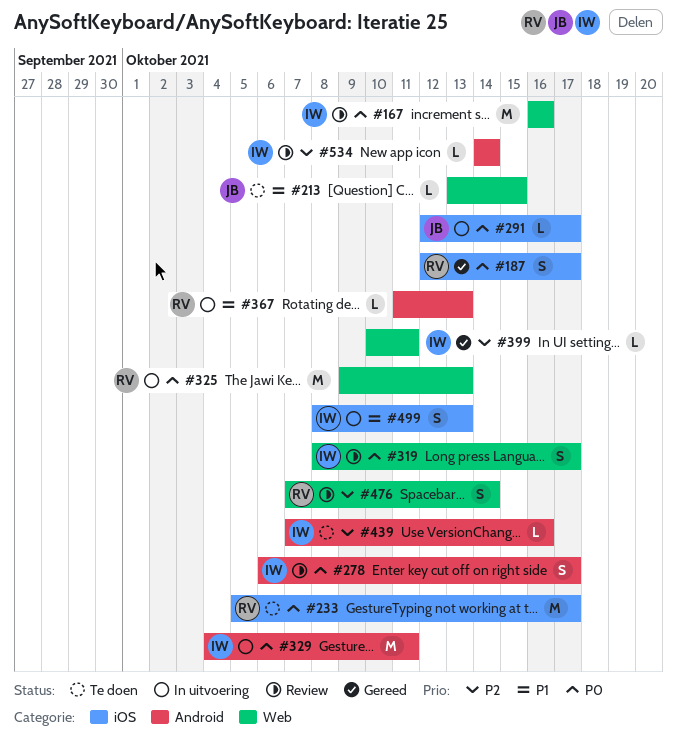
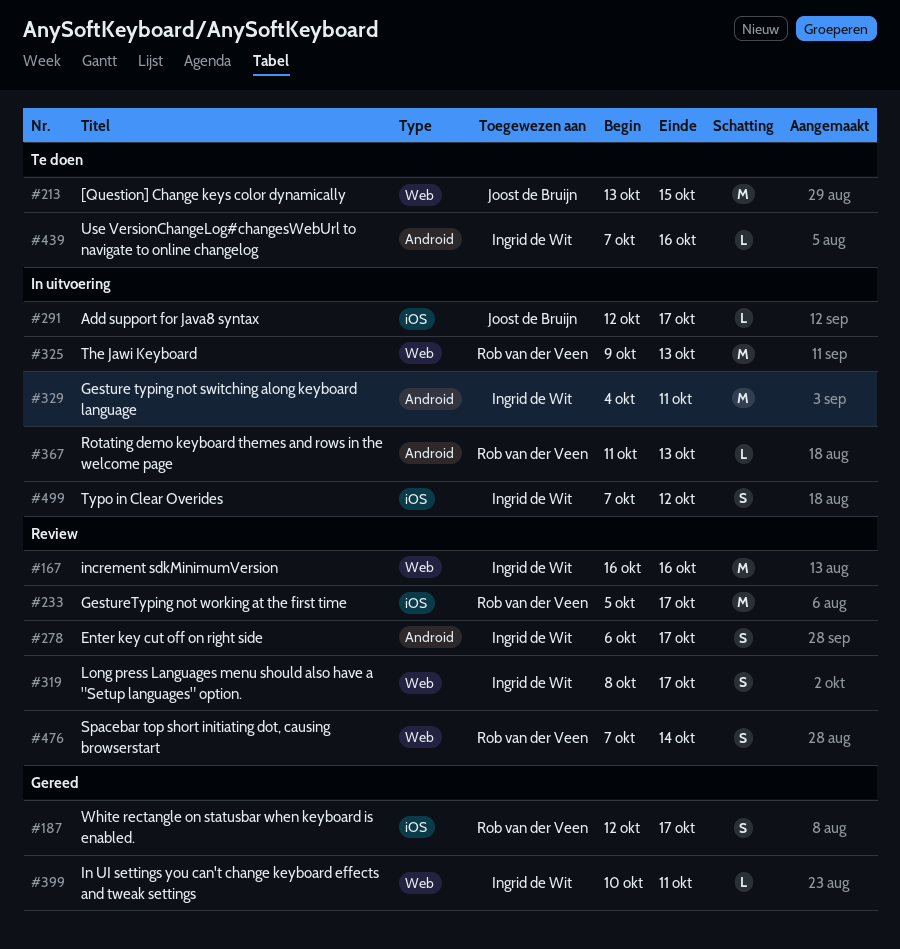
#213, estimate: L -> M
#233, status: Te doen -> Review
#499, start: Oct 8 -> Oct 7
#499, due: Oct 13 -> Oct 12
#534: present -> none

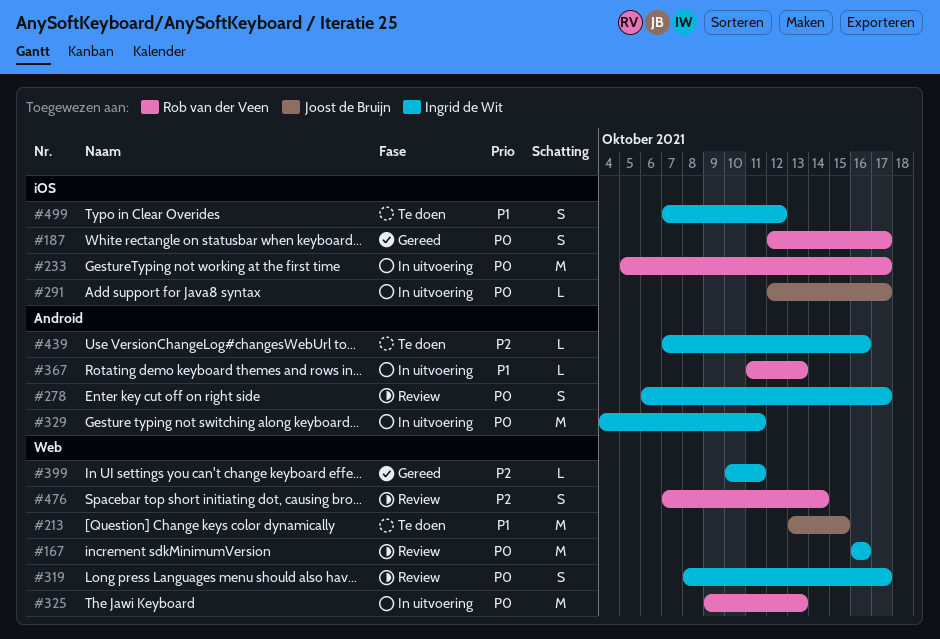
#233, status: Review -> In uitvoering
#499, status: In uitvoering -> Te doen

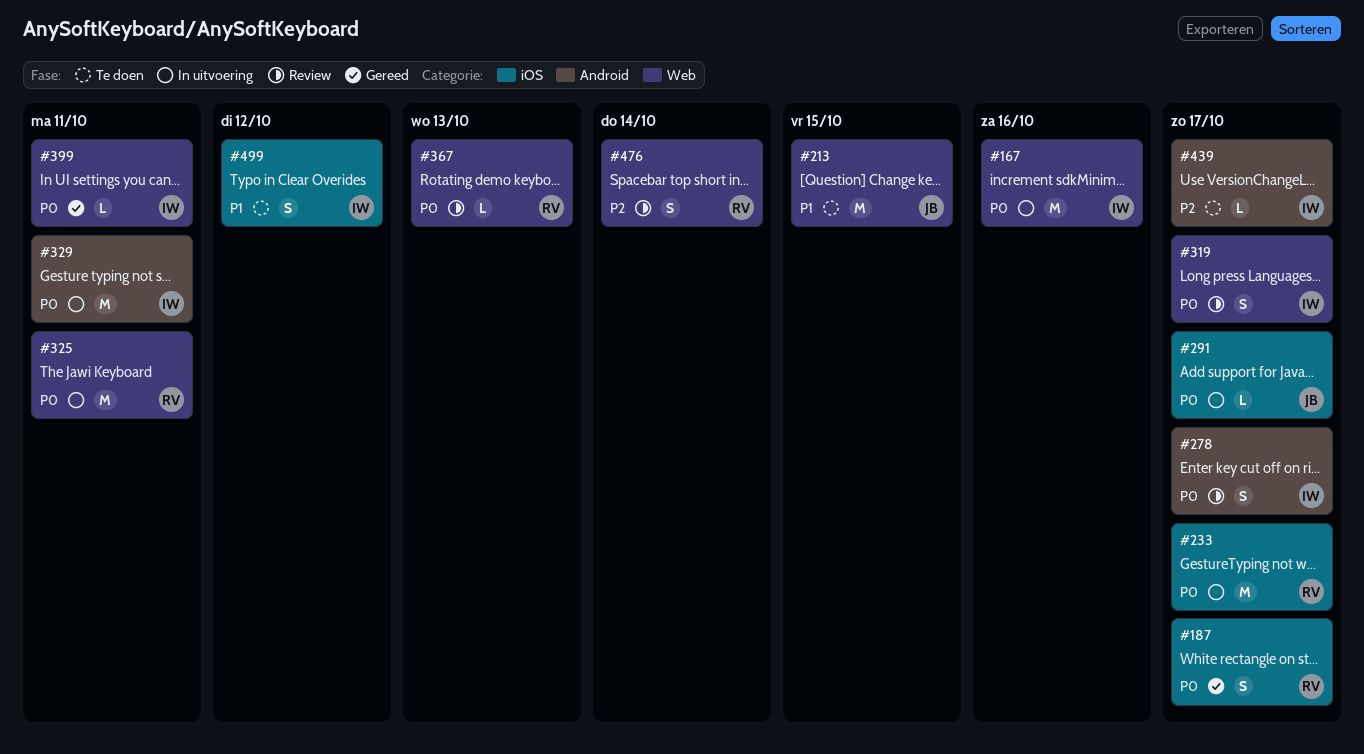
#167, status: Review -> In uitvoering
#325, due: Oct 13 -> Oct 11
#367, status: In uitvoering -> Review
#367, priority: P1 -> P0
#367, label: Android -> Web
#399, priority: P2 -> P0
#439, due: Oct 16 -> Oct 17

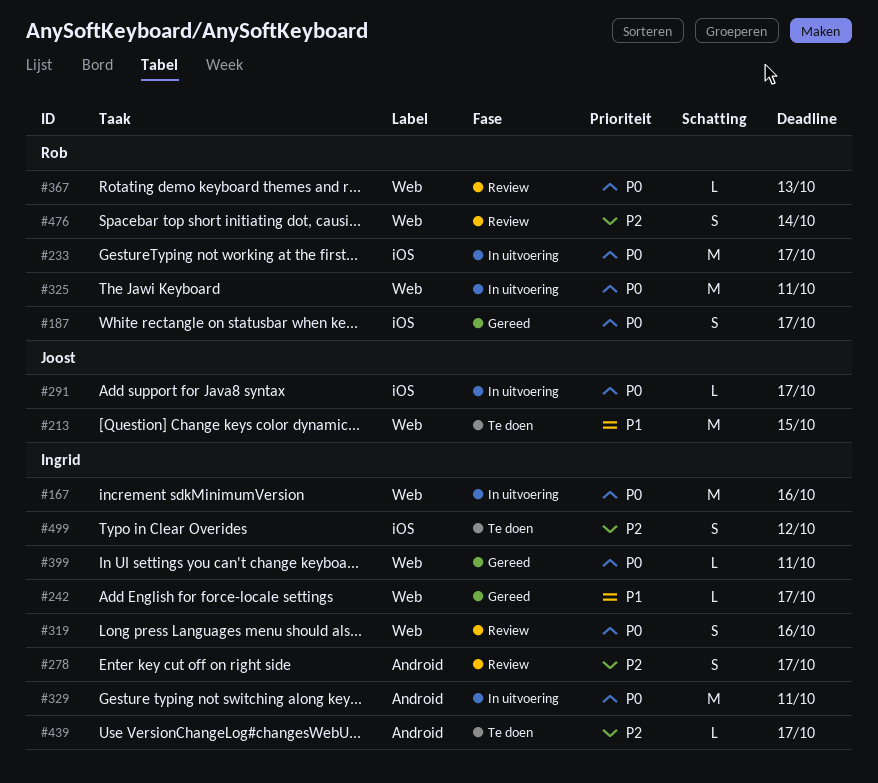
#242: none -> present
#278, priority: P0 -> P2
#319, due: Oct 17 -> Oct 16
#499, priority: P1 -> P2

